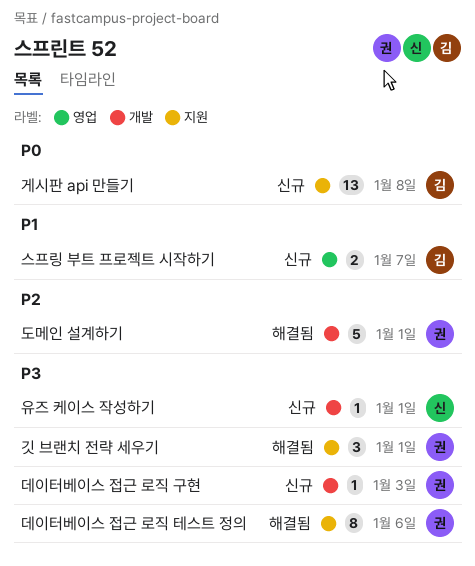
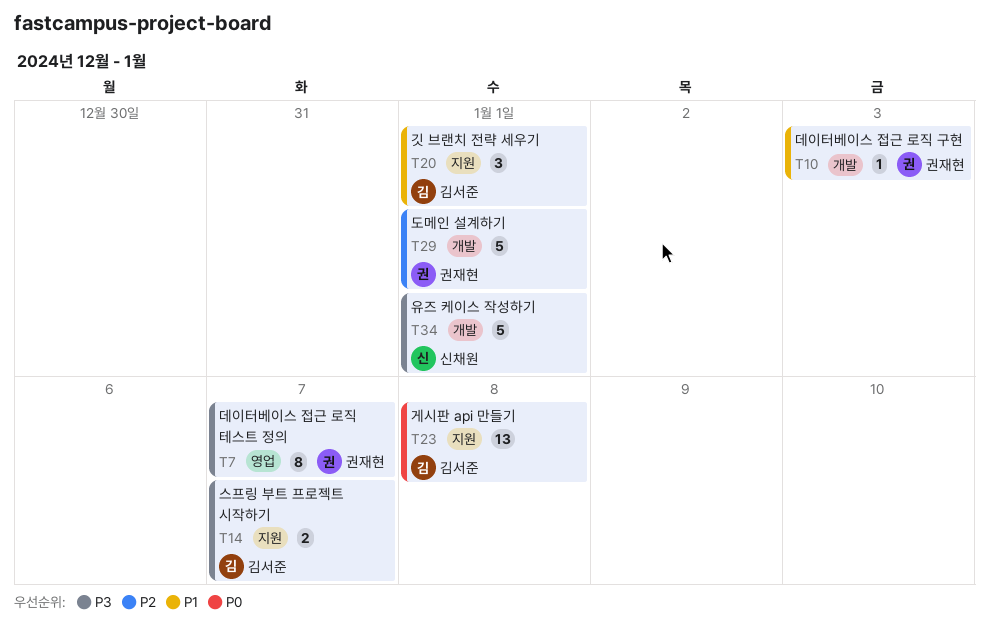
깃 브랜치 전략 세우기, owner: 권재현 -> 김서준
깃 브랜치 전략 세우기, priority: P3 -> P1
데이터베이스 접근 로직 구현, priority: P3 -> P1
데이터베이스 접근 로직 테스트 정의, label: 지원 -> 영업
데이터베이스 접근 로직 테스트 정의, due: Jan 6 -> Jan 7
스프링 부트 프로젝트 시작하기, priority: P1 -> P3
스프링 부트 프로젝트 시작하기, label: 영업 -> 지원
유즈 케이스 작성하기, estimate: 1 -> 5

